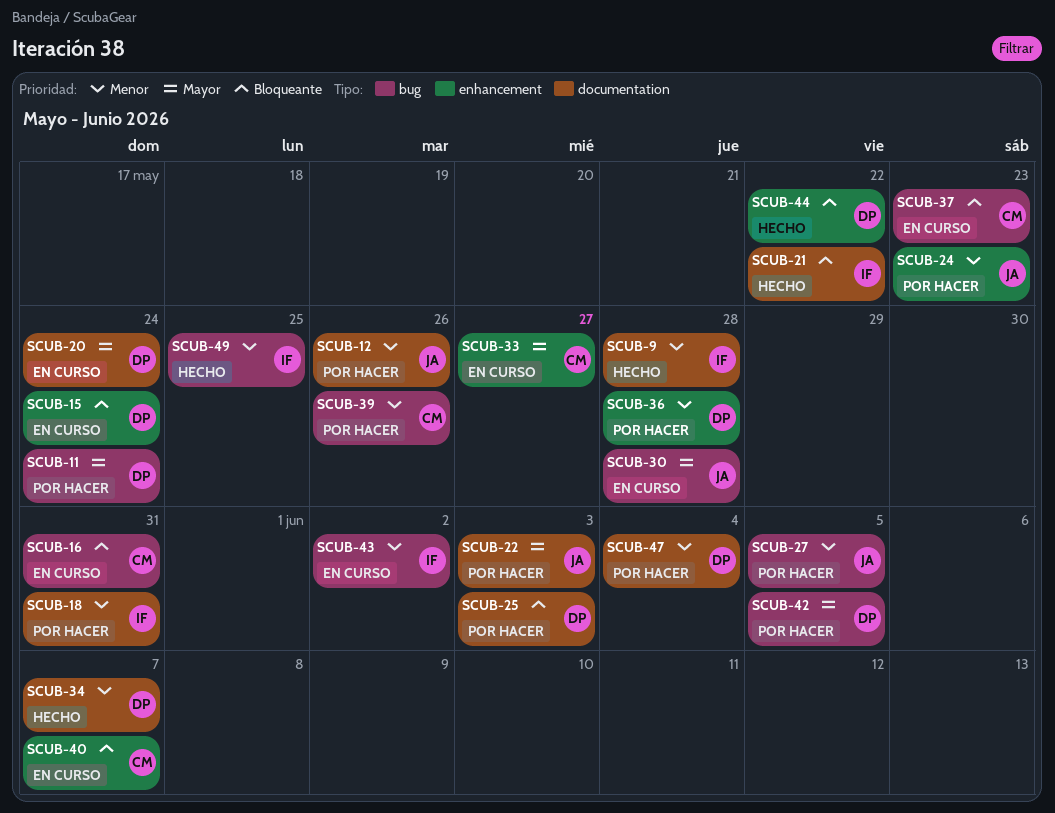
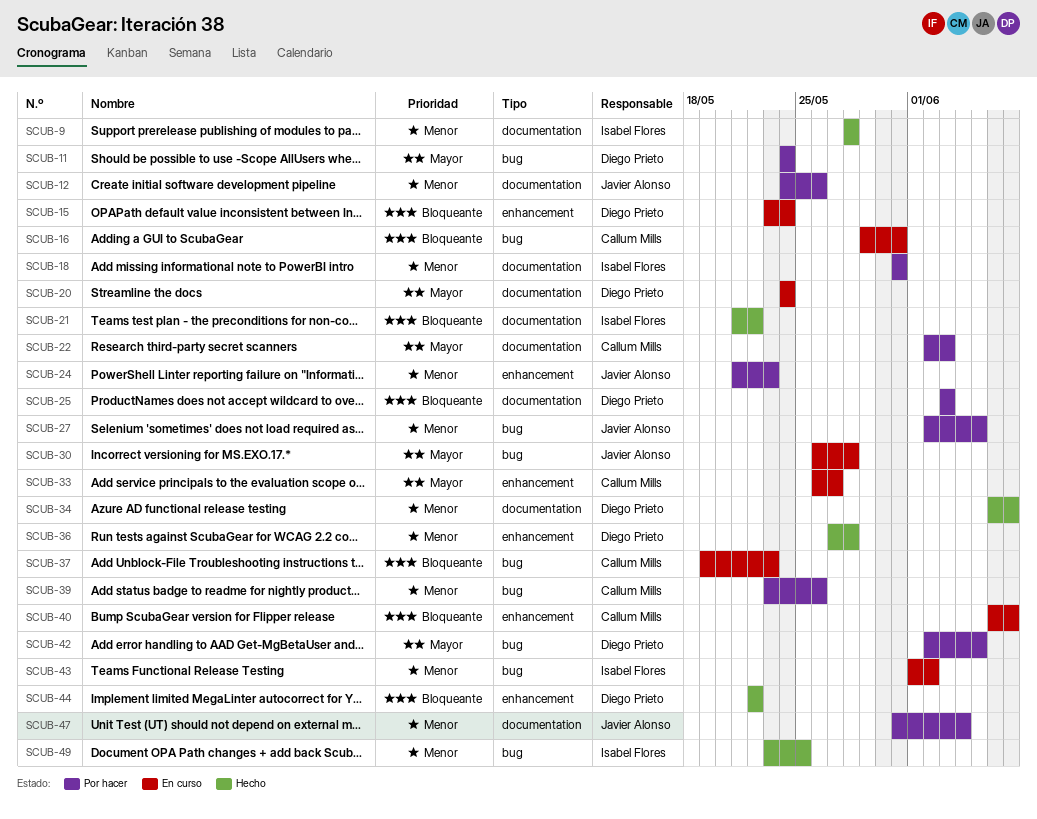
SCUB-22, owner: Javier Alonso -> Callum Mills
SCUB-36, status: Por hacer -> Hecho
SCUB-47, owner: Diego Prieto -> Javier Alonso

